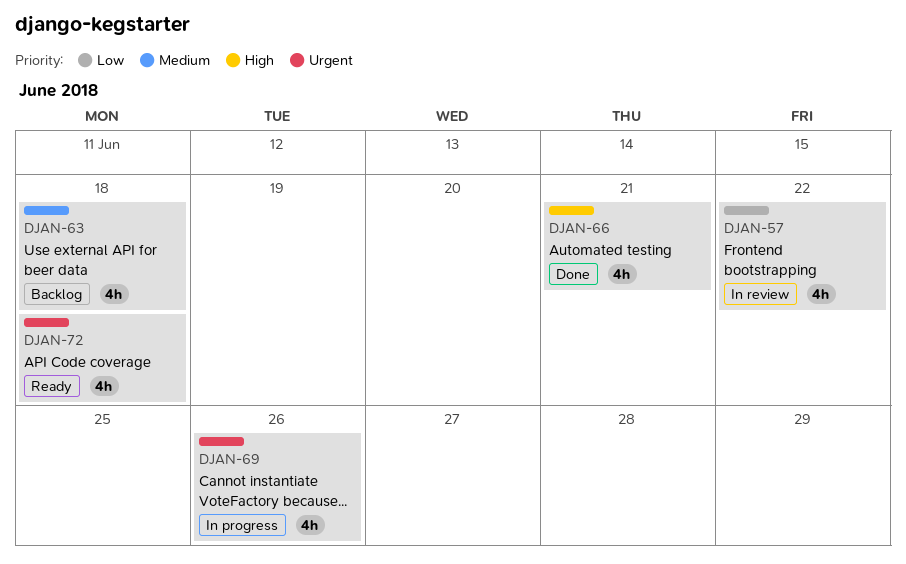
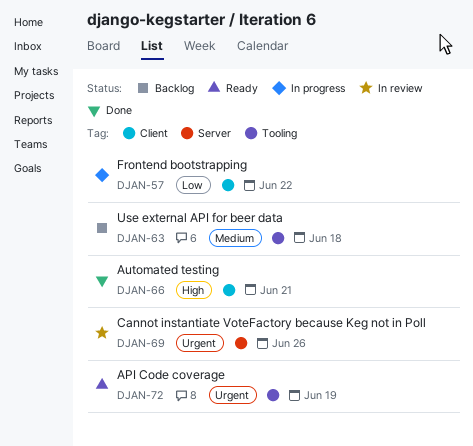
DJAN-57, status: In review -> In progress
DJAN-69, status: In progress -> In review
DJAN-72, due: Jun 18 -> Jun 19

